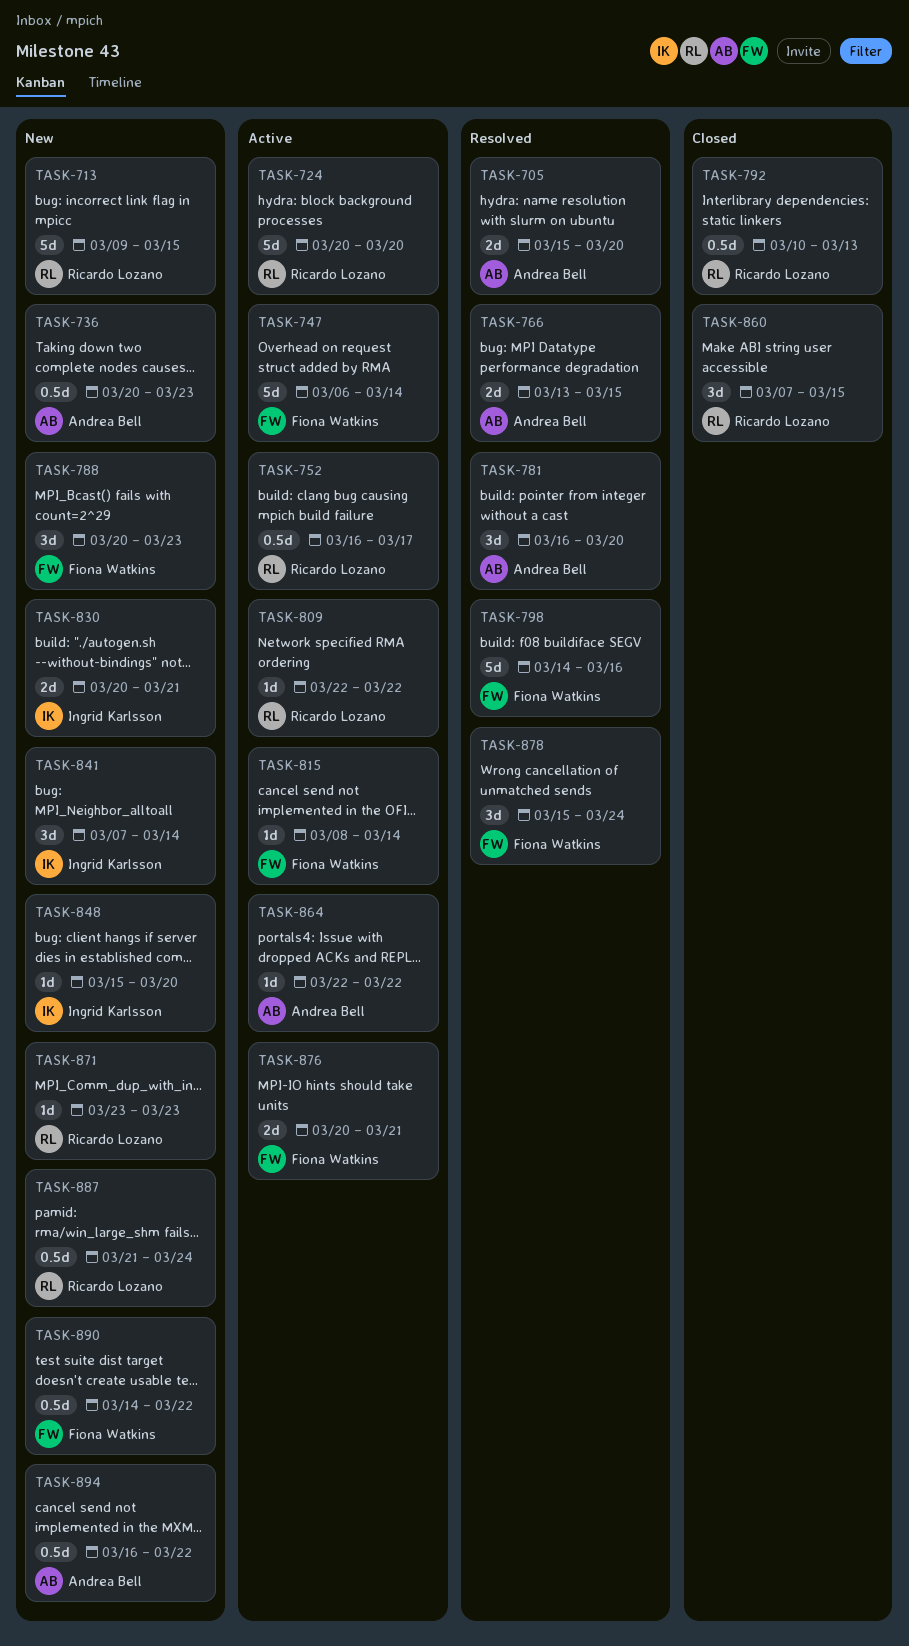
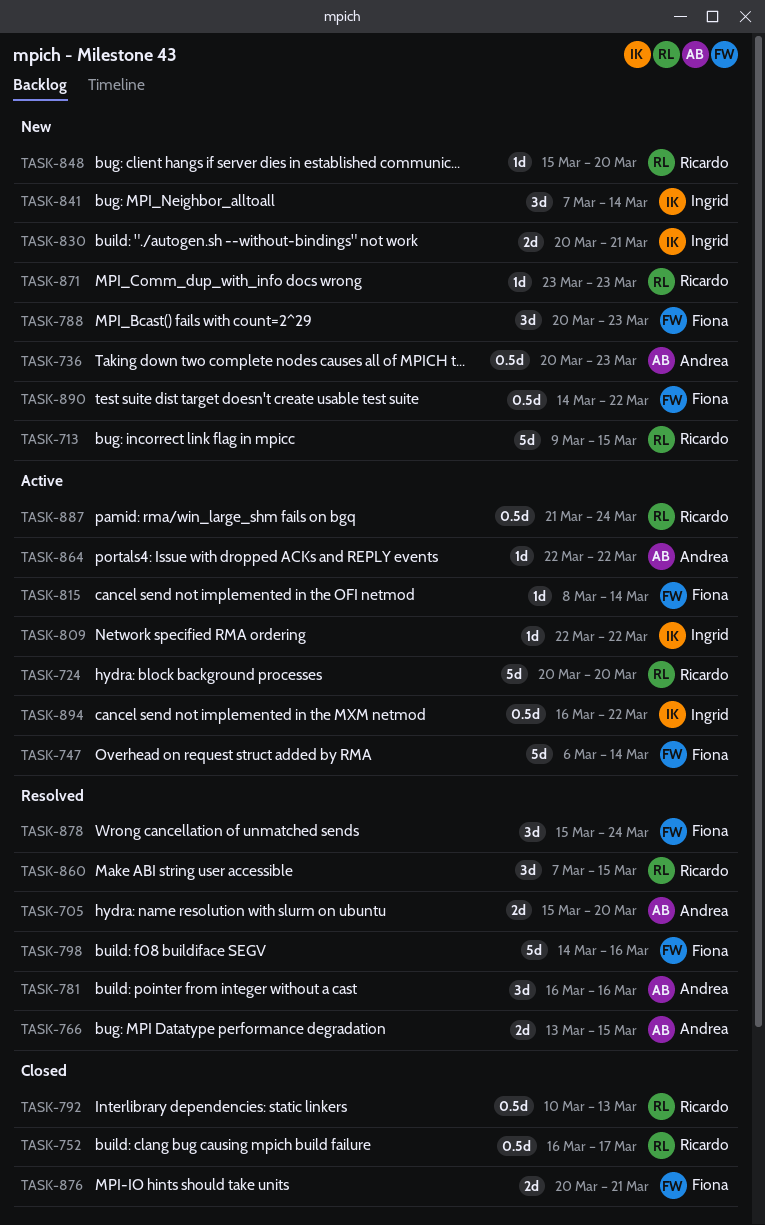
TASK-752, status: Active -> Closed
TASK-781, due: Mar 20 -> Mar 16
TASK-809, owner: Ricardo Lozano -> Ingrid Karlsson
TASK-848, owner: Ingrid Karlsson -> Ricardo Lozano
TASK-860, status: Closed -> Resolved
TASK-876, status: Active -> Closed
TASK-887, status: New -> Active
TASK-894, status: New -> Active
TASK-894, owner: Andrea Bell -> Ingrid Karlsson

